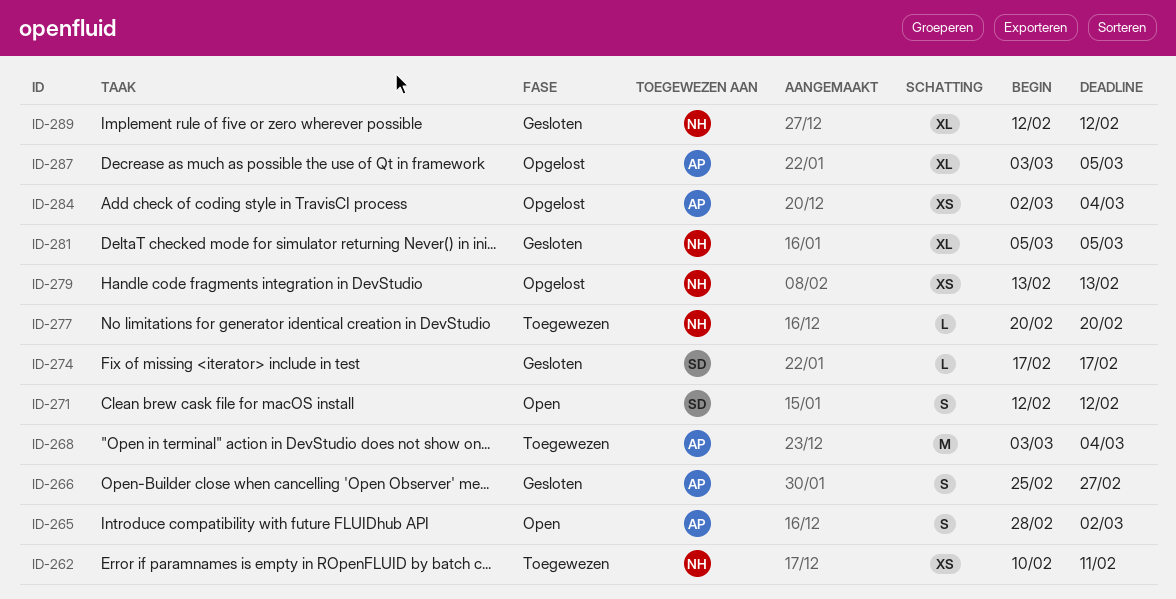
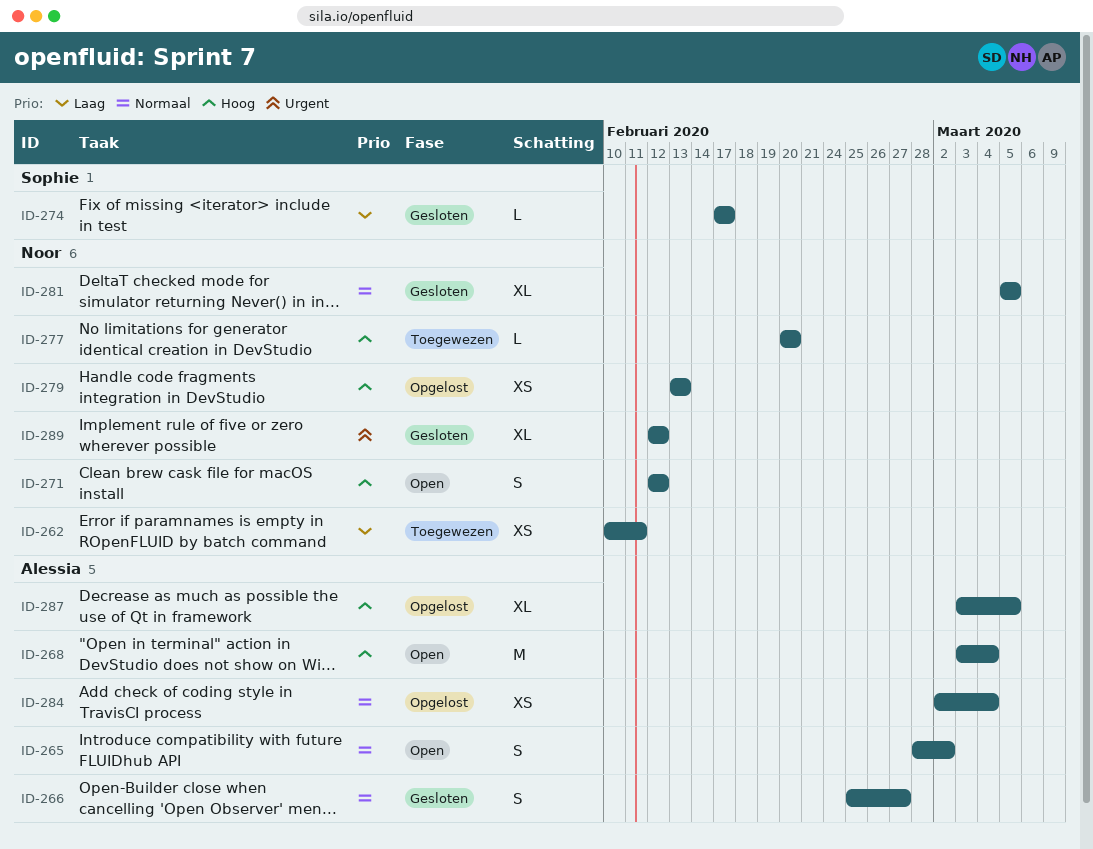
ID-268, status: Toegewezen -> Open
ID-271, owner: Sophie -> Noor

